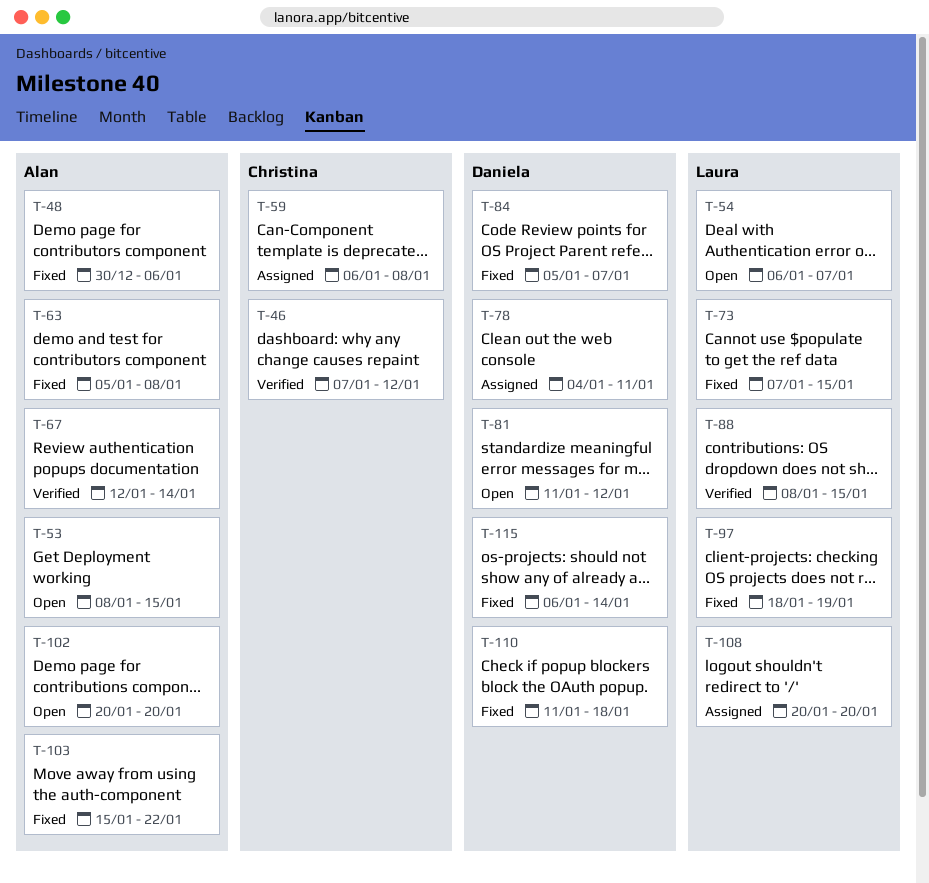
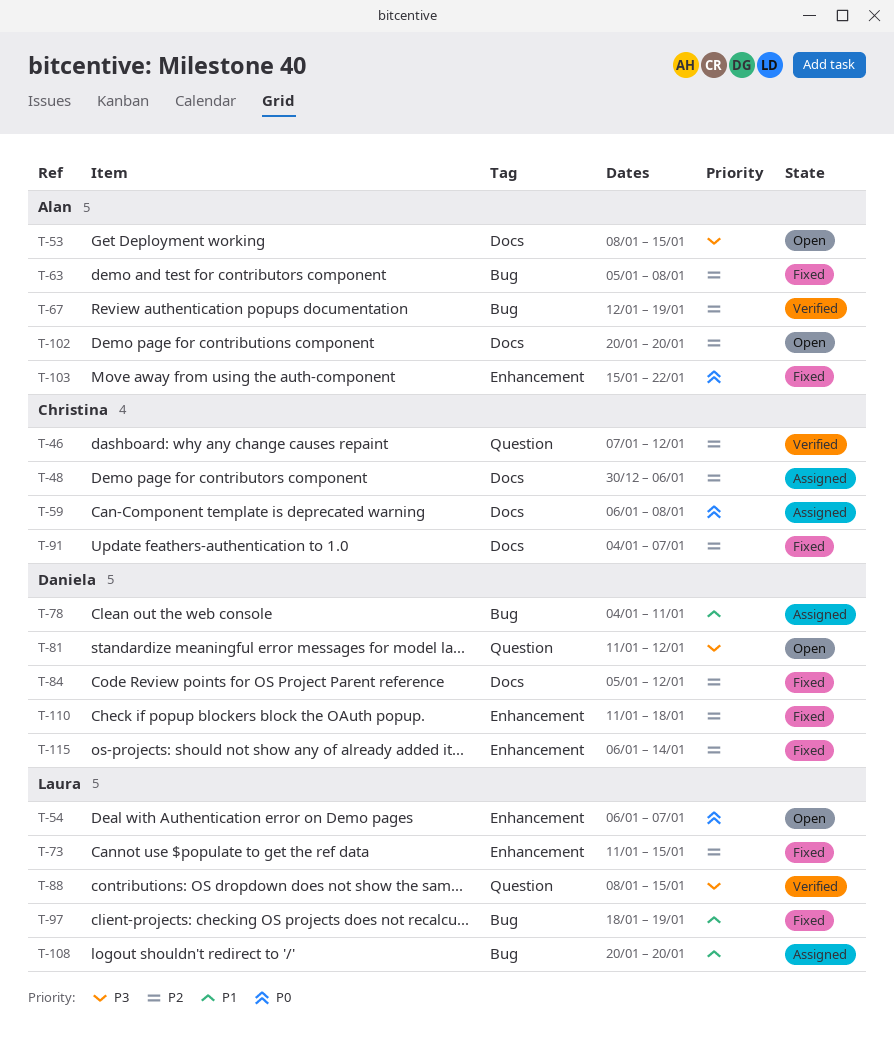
T-48, status: Fixed -> Assigned
T-48, owner: Alan -> Christina
T-67, due: Jan 14 -> Jan 19
T-73, start: Jan 7 -> Jan 11
T-84, due: Jan 7 -> Jan 12
T-91: none -> present

